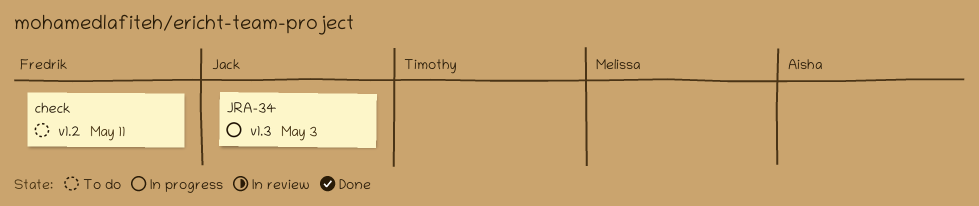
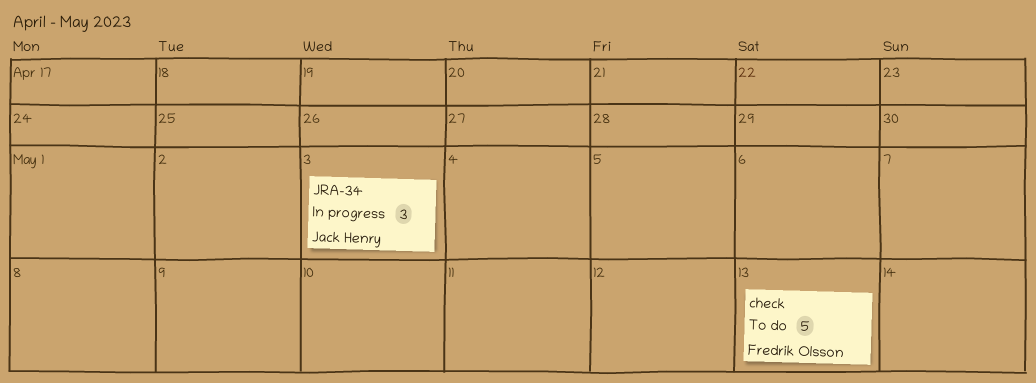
check, due: May 11 -> May 13

